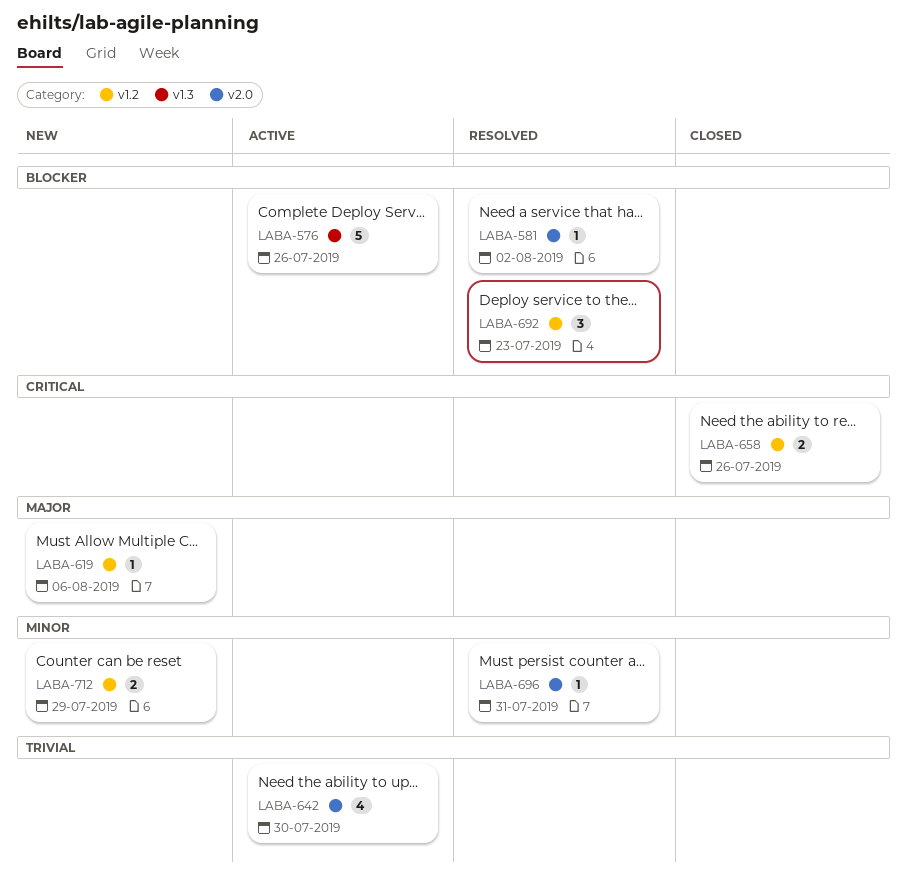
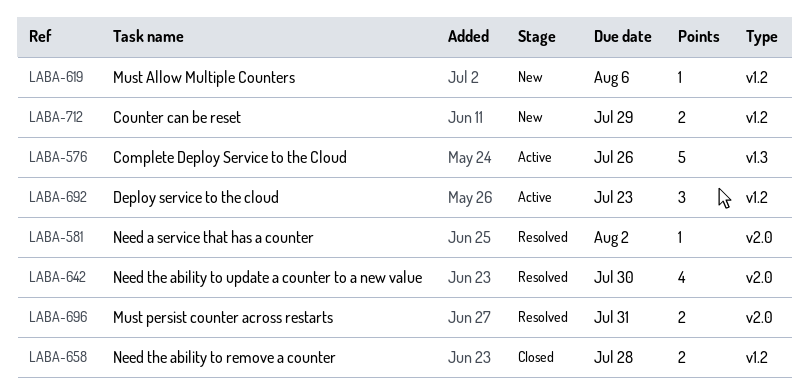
LABA-642, status: Active -> Resolved
LABA-658, due: Jul 26 -> Jul 28
LABA-692, status: Resolved -> Active
LABA-696, estimate: 1 -> 2

